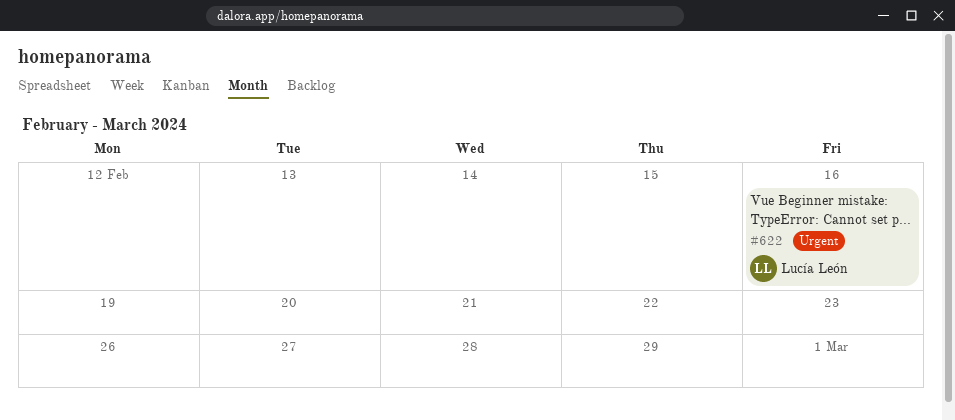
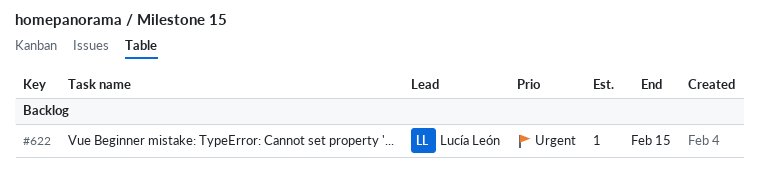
#622, due: Feb 16 -> Feb 15

